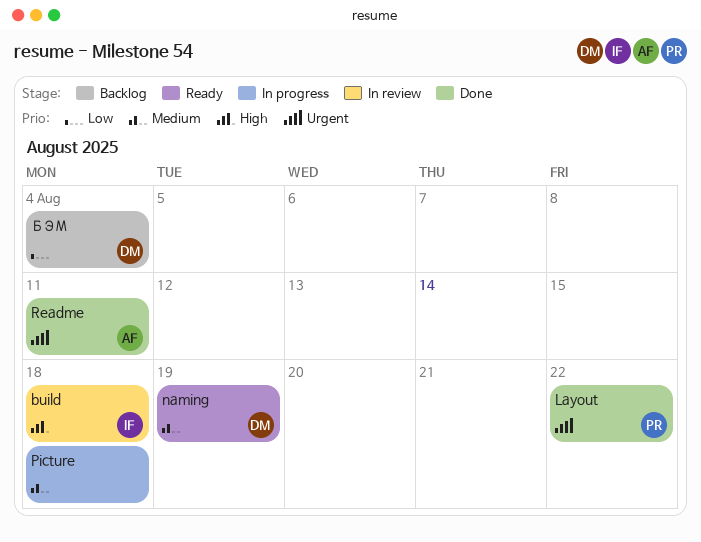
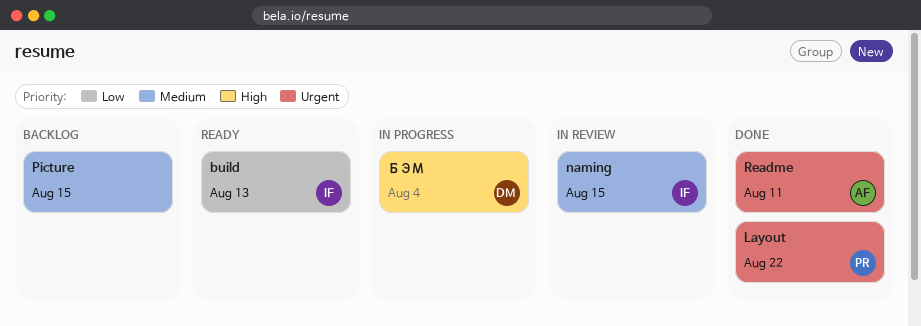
build, status: In review -> Ready
build, priority: High -> Low
build, due: Aug 18 -> Aug 13
naming, status: Ready -> In review
naming, owner: DM -> IF
naming, due: Aug 19 -> Aug 15
Picture, status: In progress -> Backlog
Picture, due: Aug 18 -> Aug 15
БЭМ, status: Backlog -> In progress
БЭМ, priority: Low -> High

